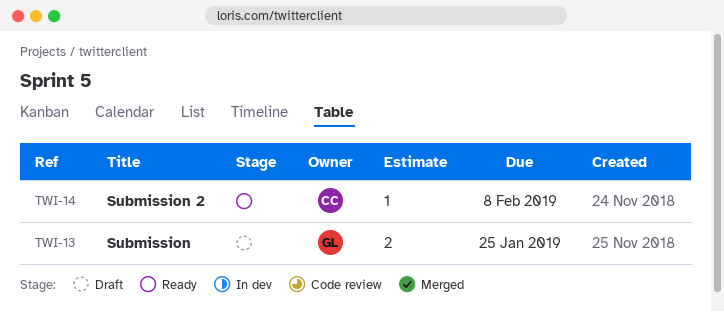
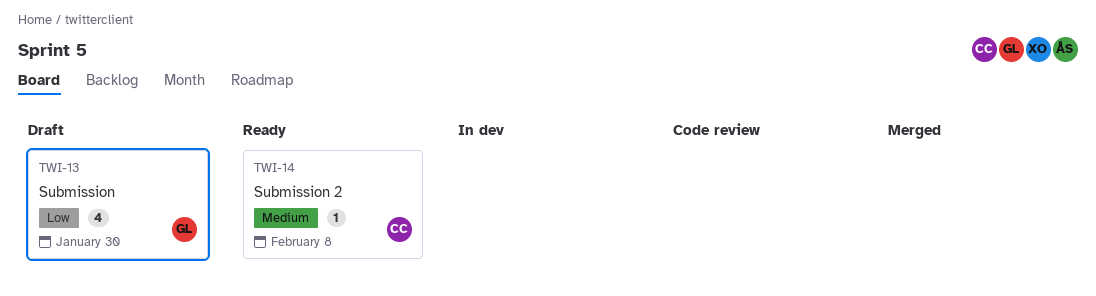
TWI-13, estimate: 2 -> 4
TWI-13, due: Jan 25 -> Jan 30

